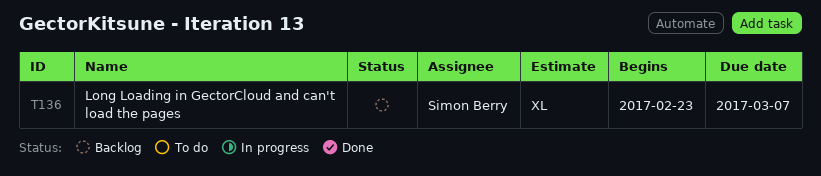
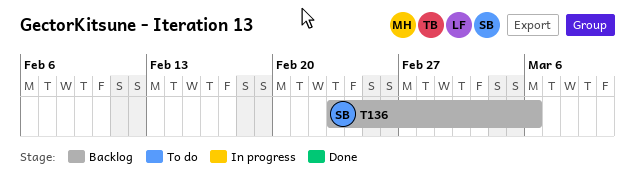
T136, due: Mar 7 -> Mar 6

